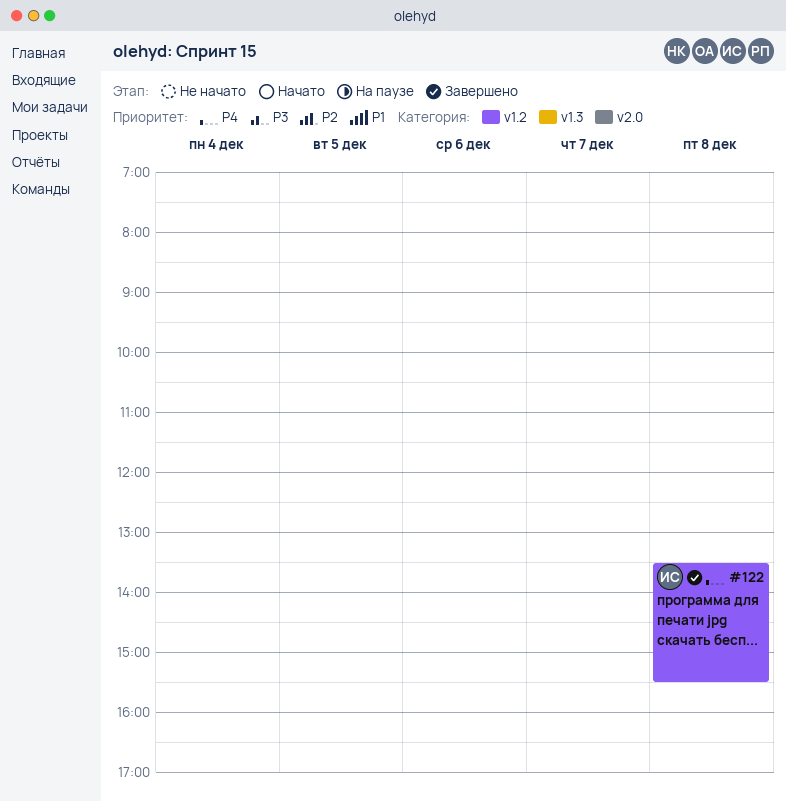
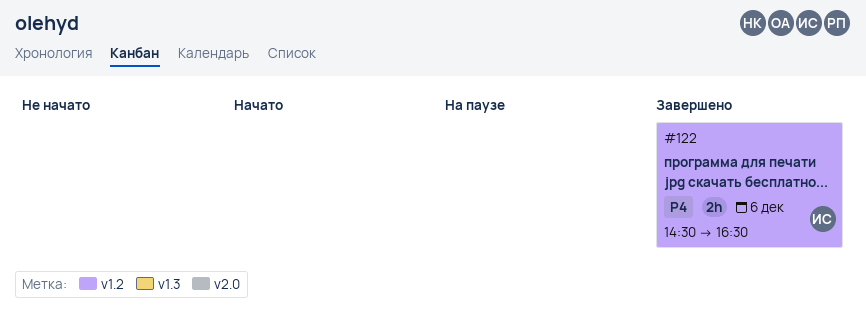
#122, day: Dec 8 -> Dec 6
#122, begins: 13:30 -> 14:30
#122, ends: 15:30 -> 16:30

